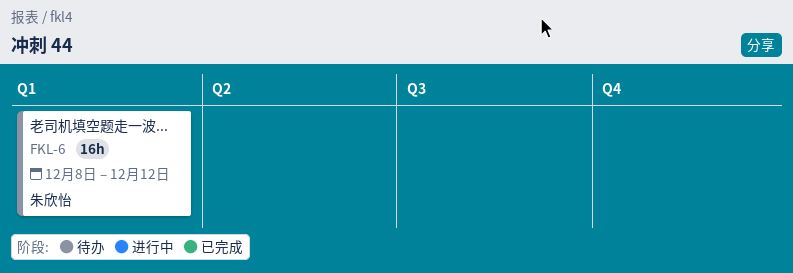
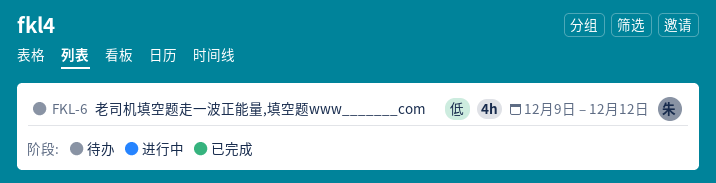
FKL-6, estimate: 16h -> 4h
FKL-6, start: Dec 8 -> Dec 9

